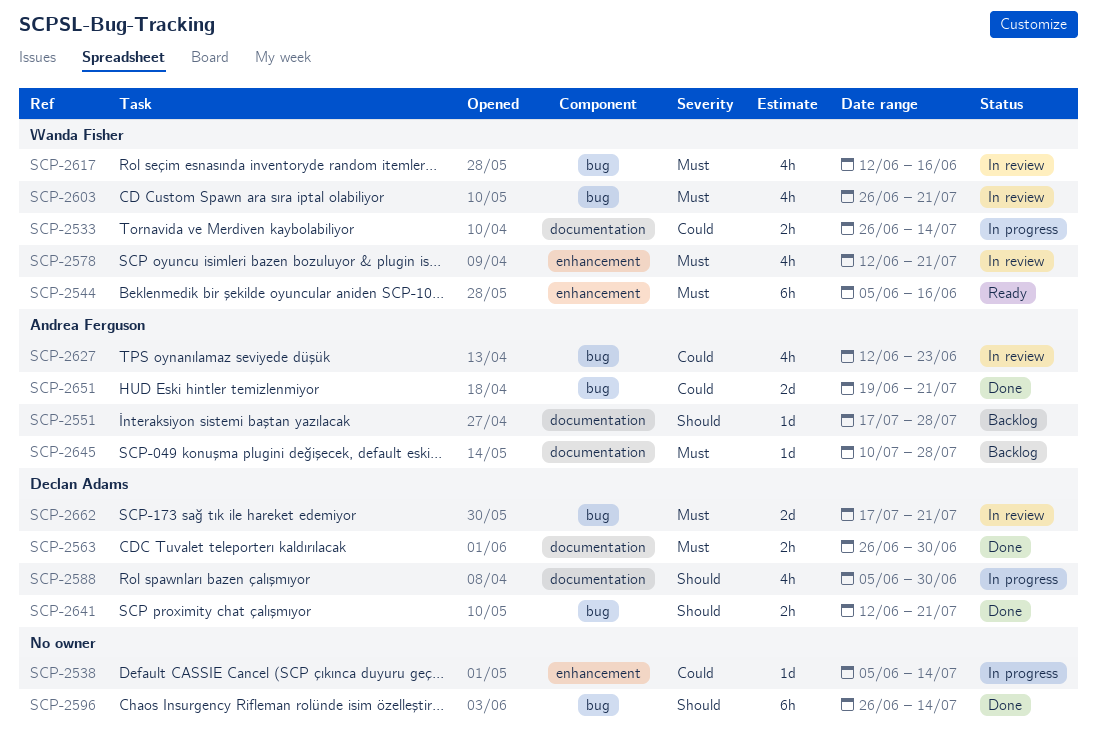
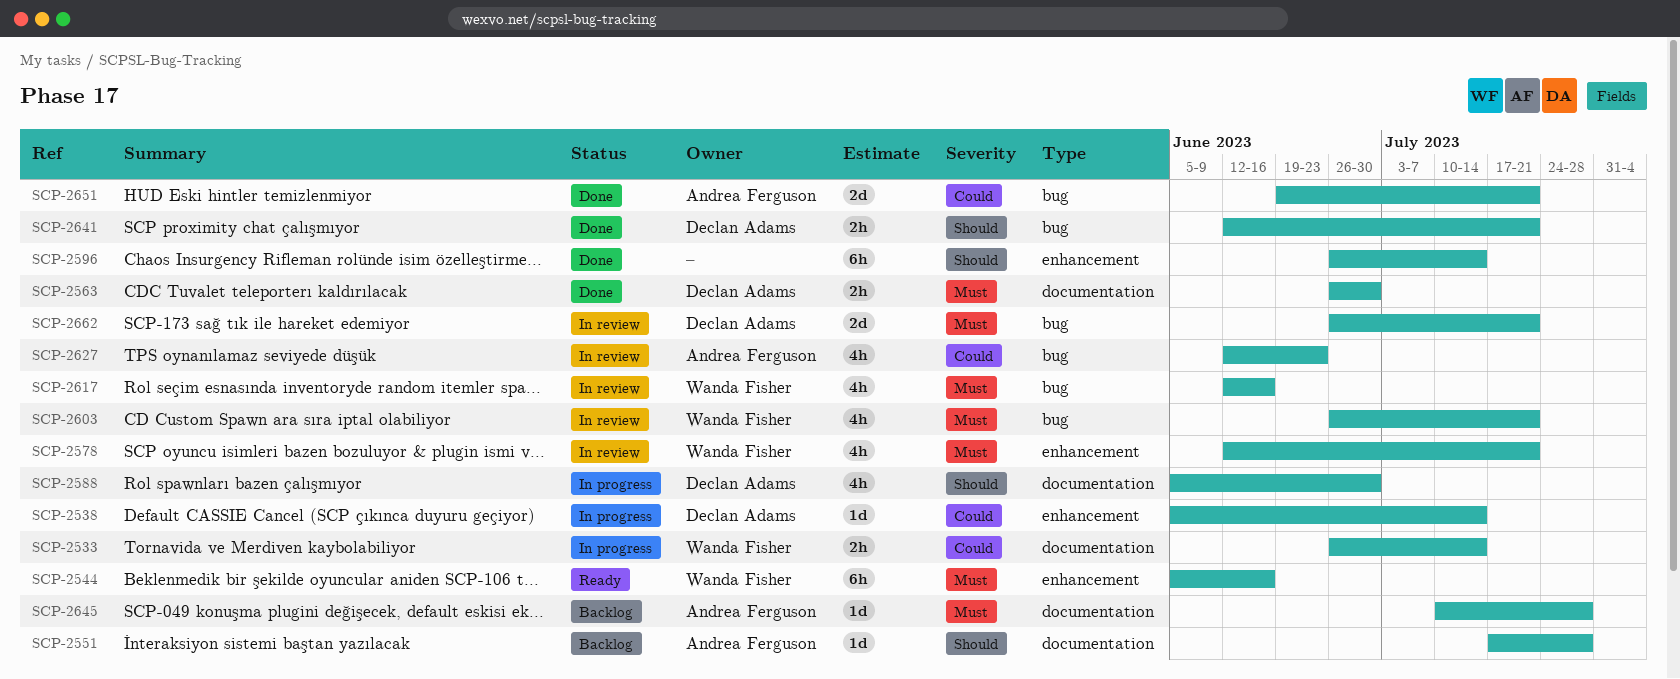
SCP-2538, owner: none -> Declan Adams
SCP-2596, label: bug -> enhancement
SCP-2662, start: Jul 17 -> Jun 26

